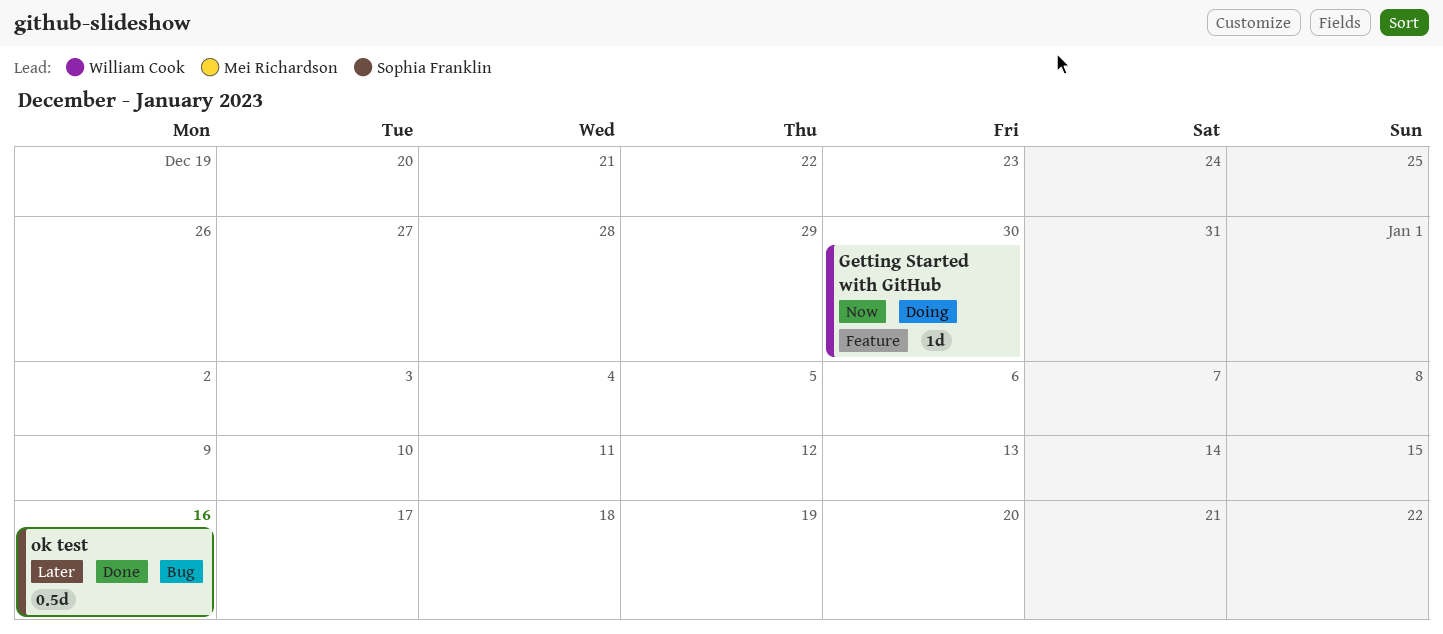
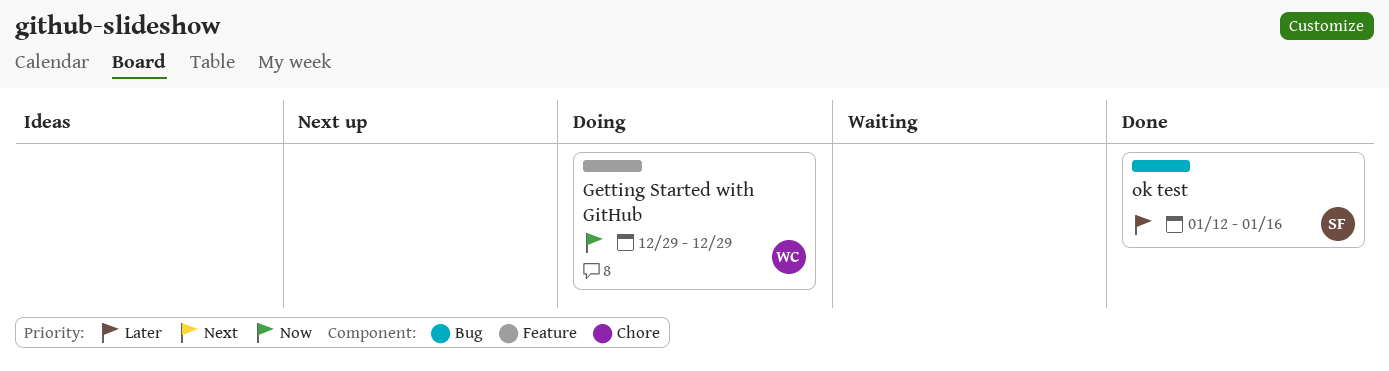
Getting Started with GitHub, due: Dec 30 -> Dec 29

